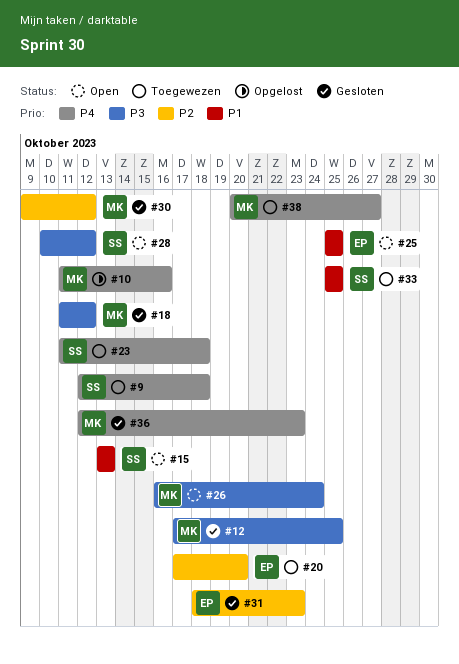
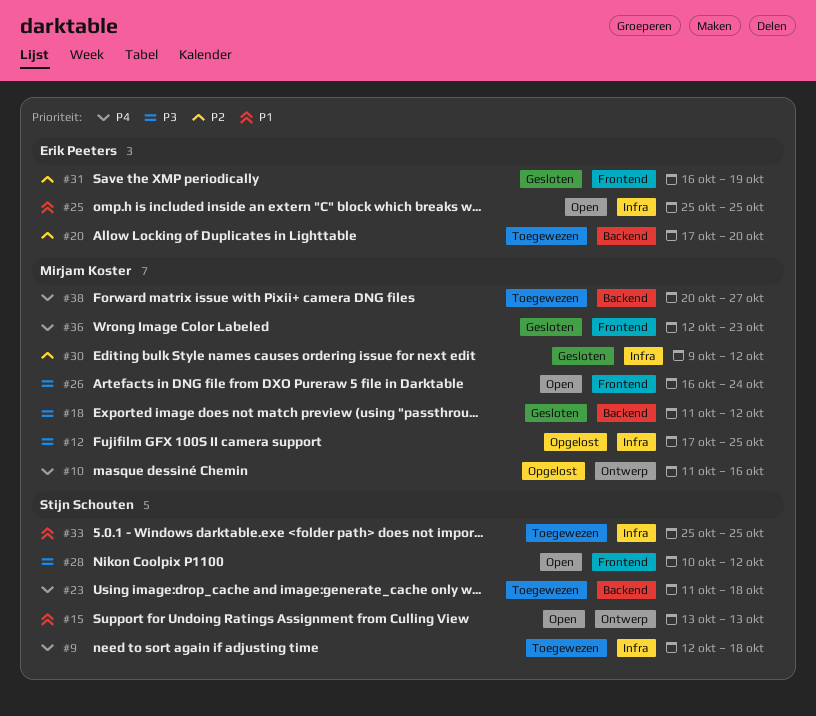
#12, status: Gesloten -> Opgelost
#31, start: Oct 18 -> Oct 16
#31, due: Oct 23 -> Oct 19

